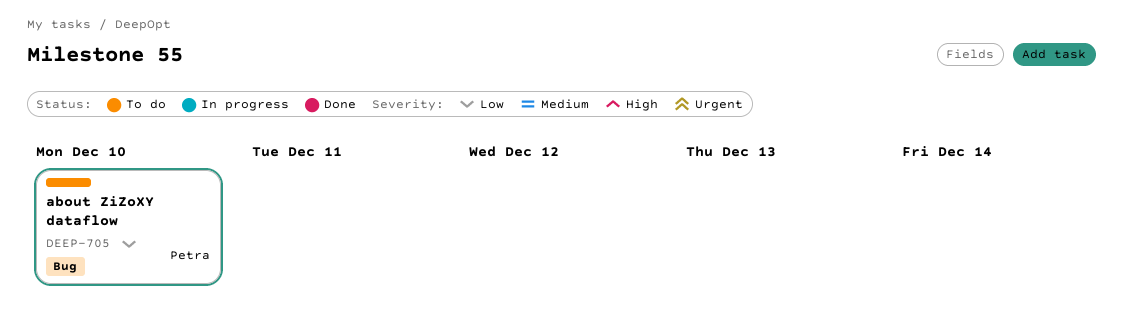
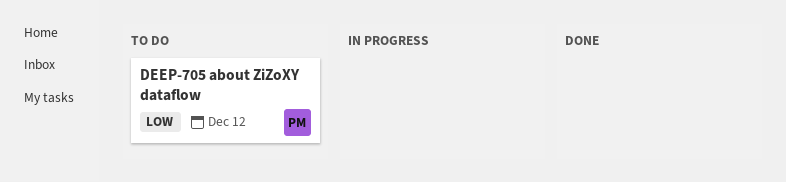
DEEP-705, due: Dec 10 -> Dec 12

